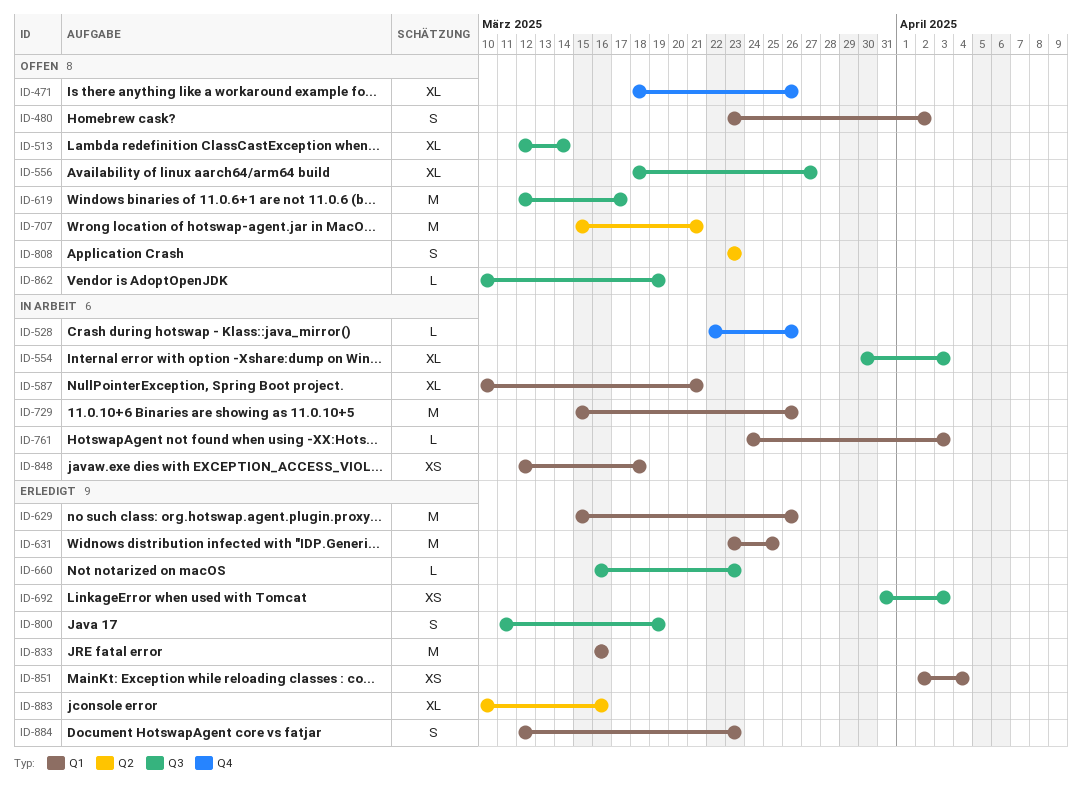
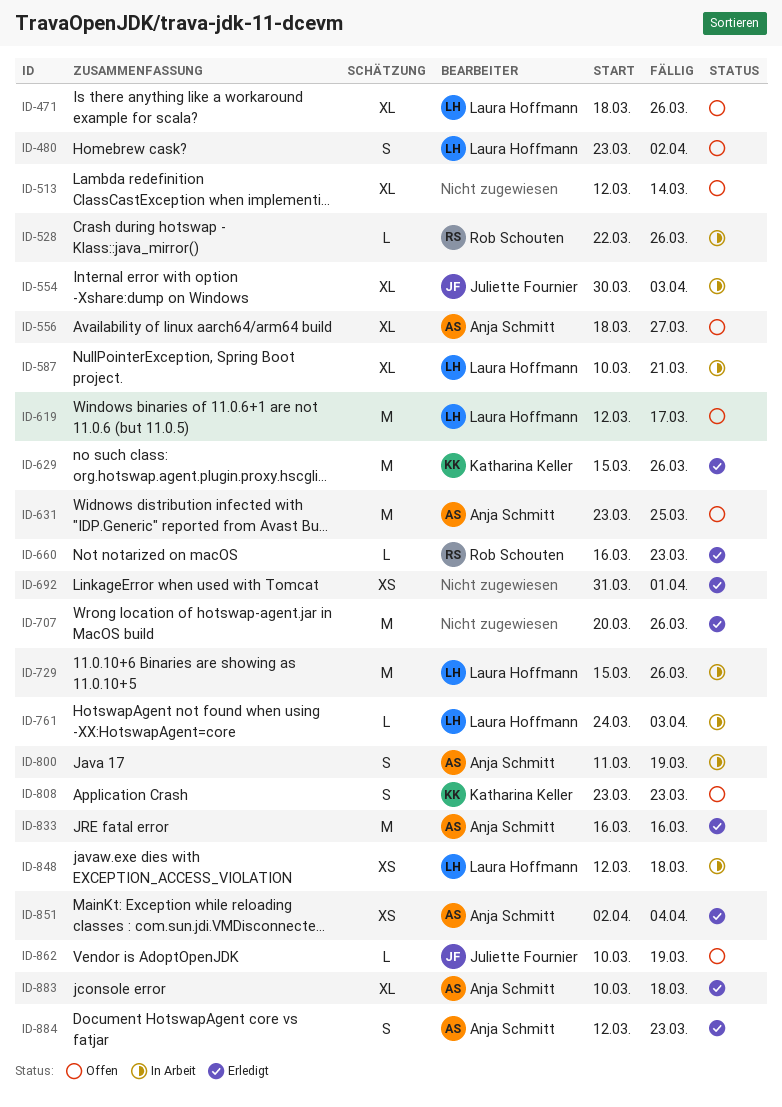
ID-631, status: Erledigt -> Offen
ID-692, due: Apr 3 -> Apr 1
ID-707, status: Offen -> Erledigt
ID-707, start: Mar 15 -> Mar 20
ID-707, due: Mar 21 -> Mar 26
ID-800, status: Erledigt -> In Arbeit
ID-883, due: Mar 16 -> Mar 18

